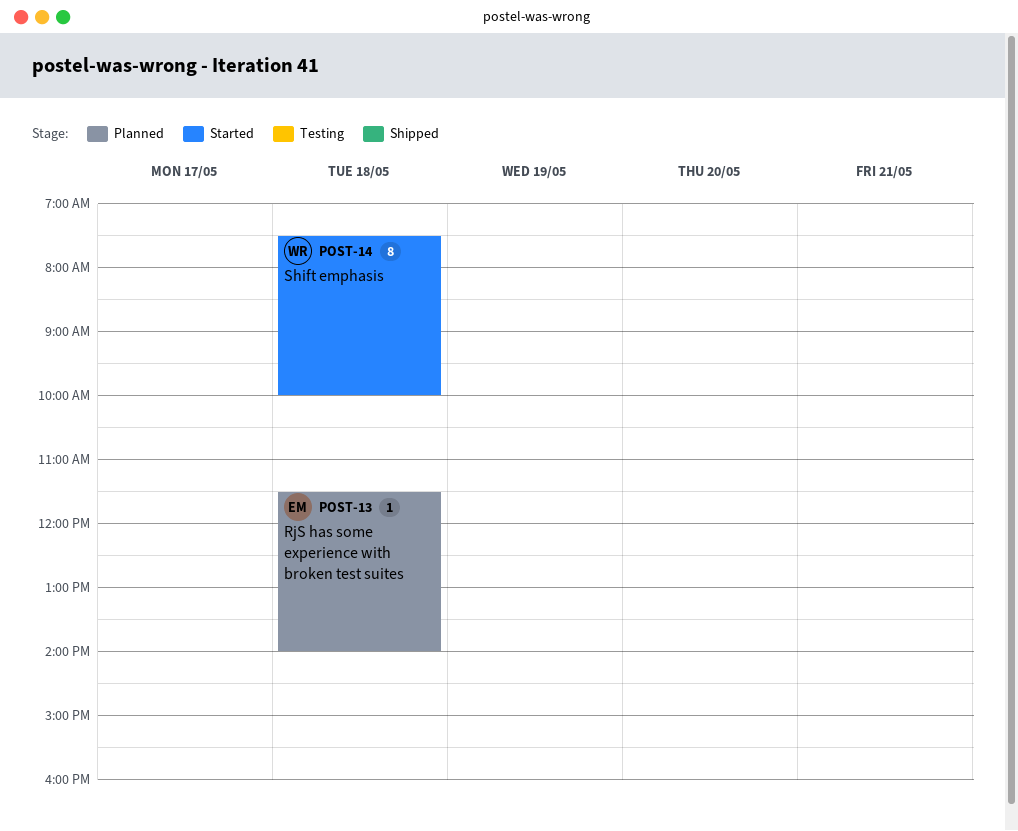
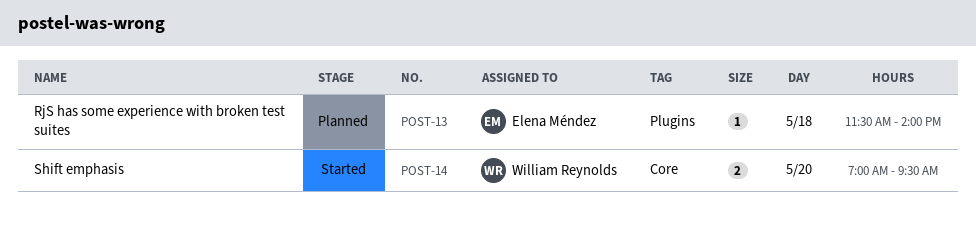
POST-14, estimate: 8 -> 2
POST-14, day: May 18 -> May 20
POST-14, begins: 07:30 -> 07:00
POST-14, ends: 10:00 -> 09:30

